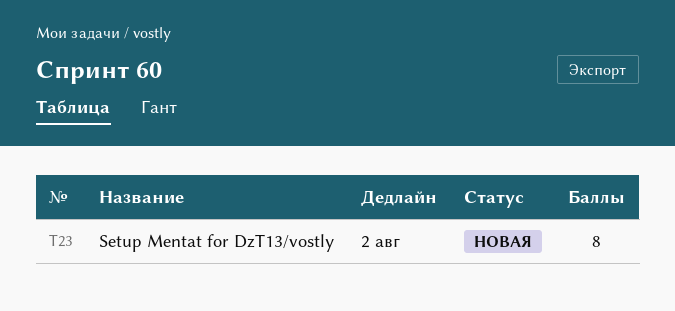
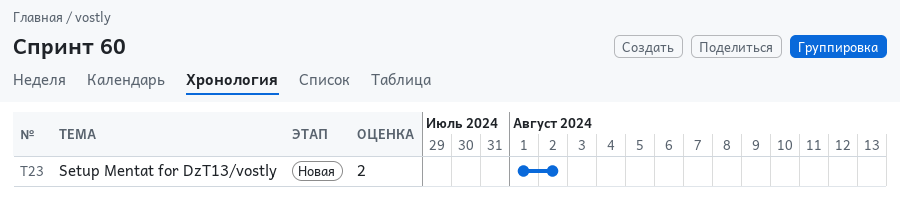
T23, estimate: 8 -> 2

